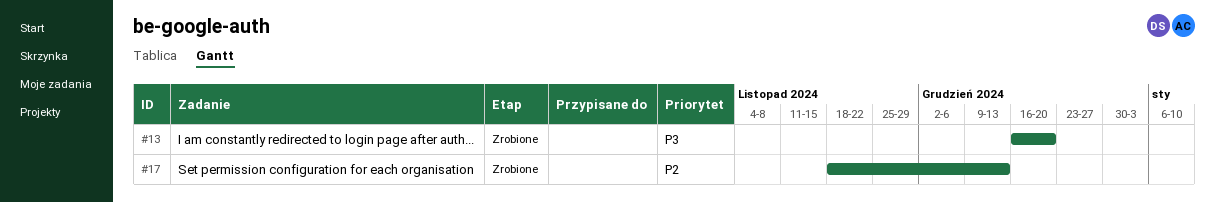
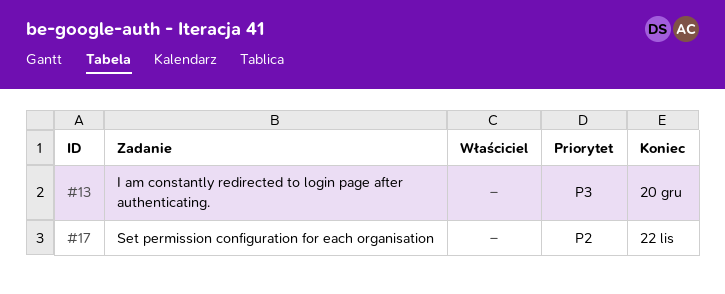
#17, due: Dec 13 -> Nov 22

